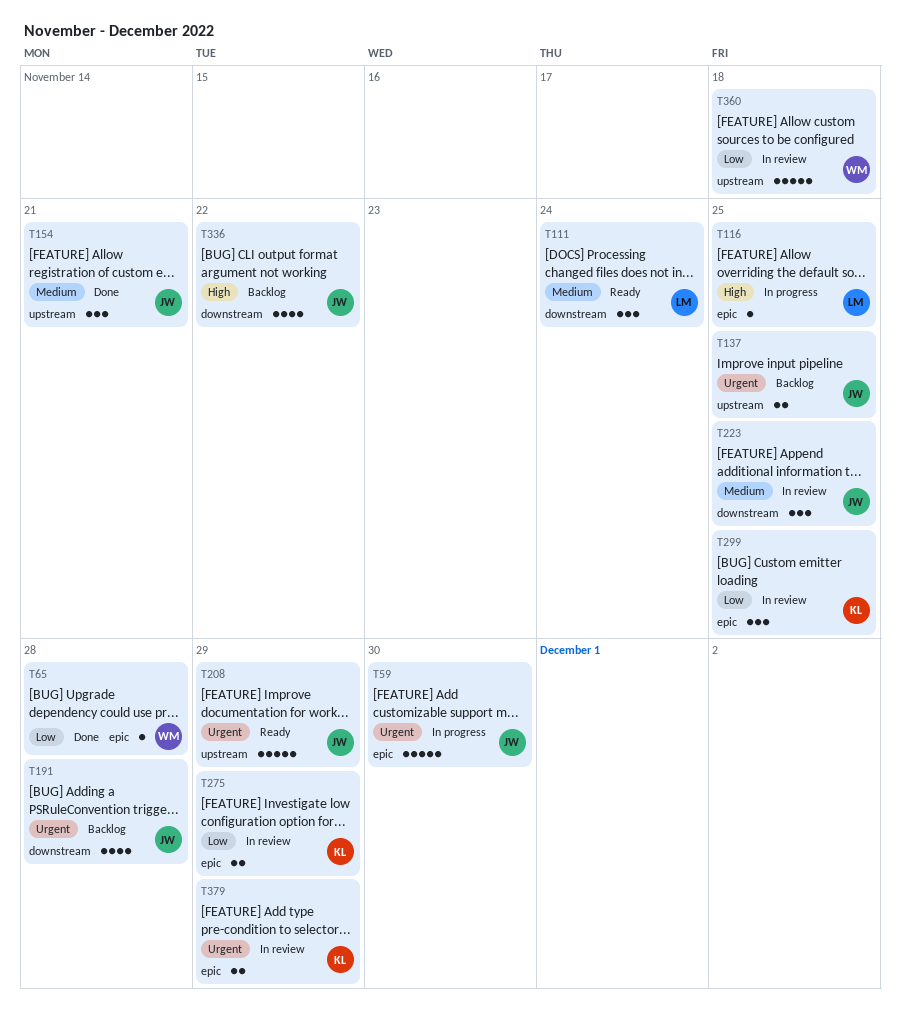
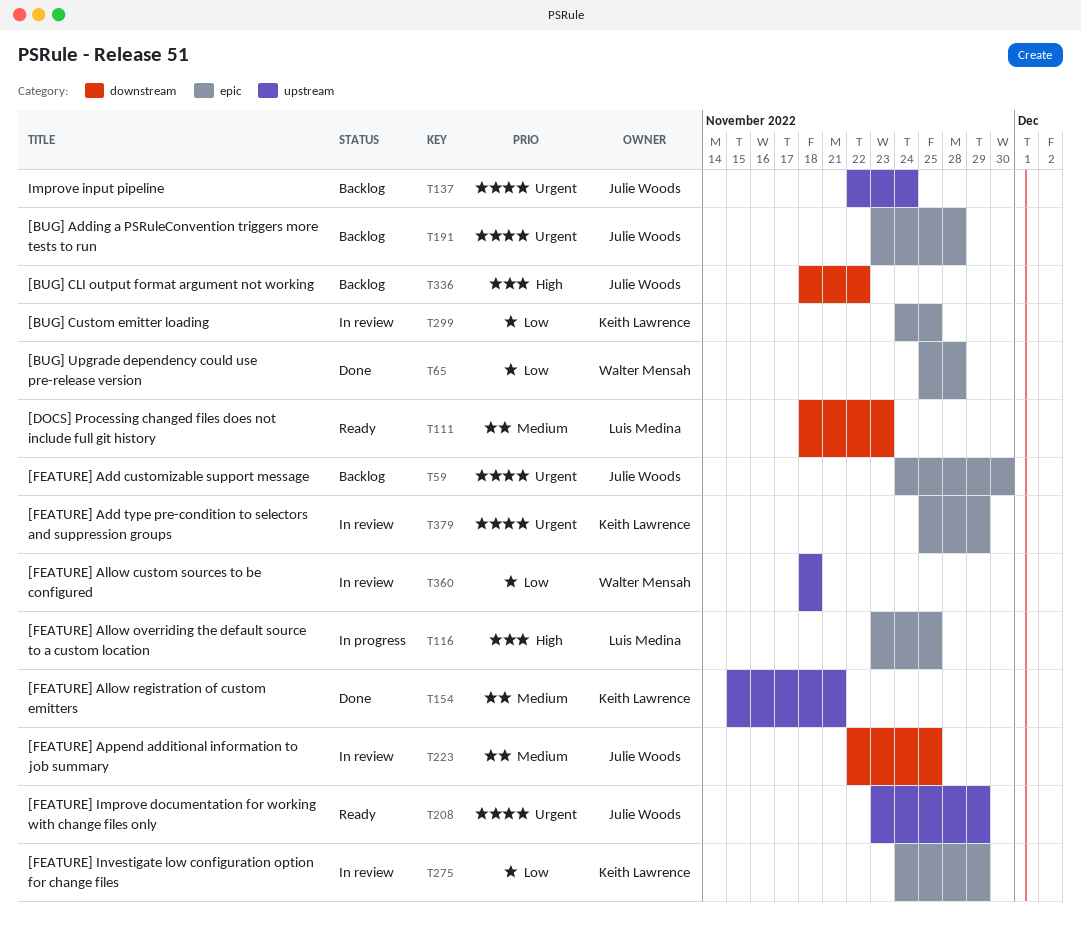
T59, status: In progress -> Backlog
T111, due: Nov 24 -> Nov 23
T137, due: Nov 25 -> Nov 24
T154, owner: Julie Woods -> Keith Lawrence
T191, label: downstream -> epic

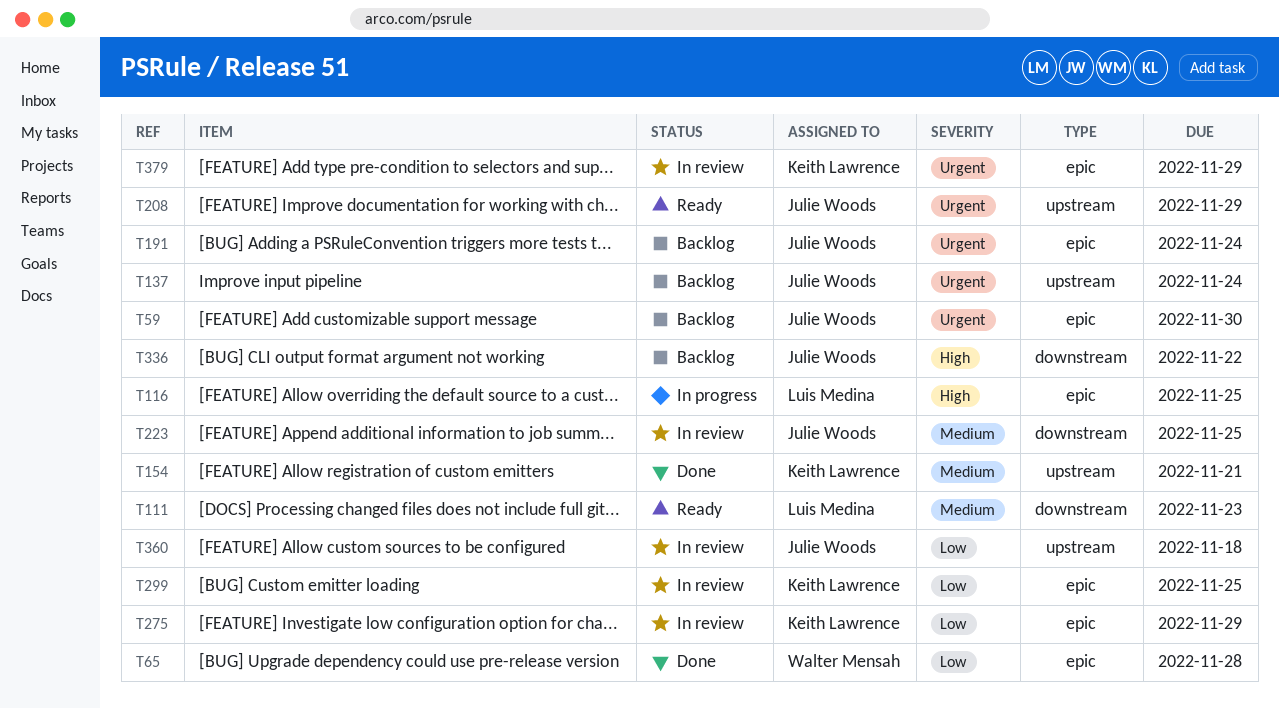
T191, due: Nov 28 -> Nov 24
T360, owner: Walter Mensah -> Julie Woods

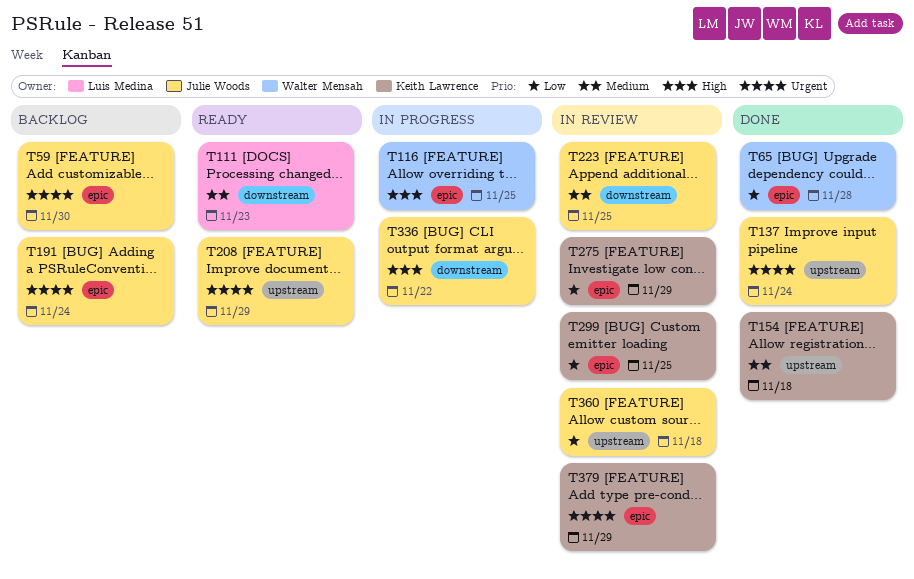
T116, owner: Luis Medina -> Walter Mensah
T137, status: Backlog -> Done
T154, due: Nov 21 -> Nov 18
T336, status: Backlog -> In progress

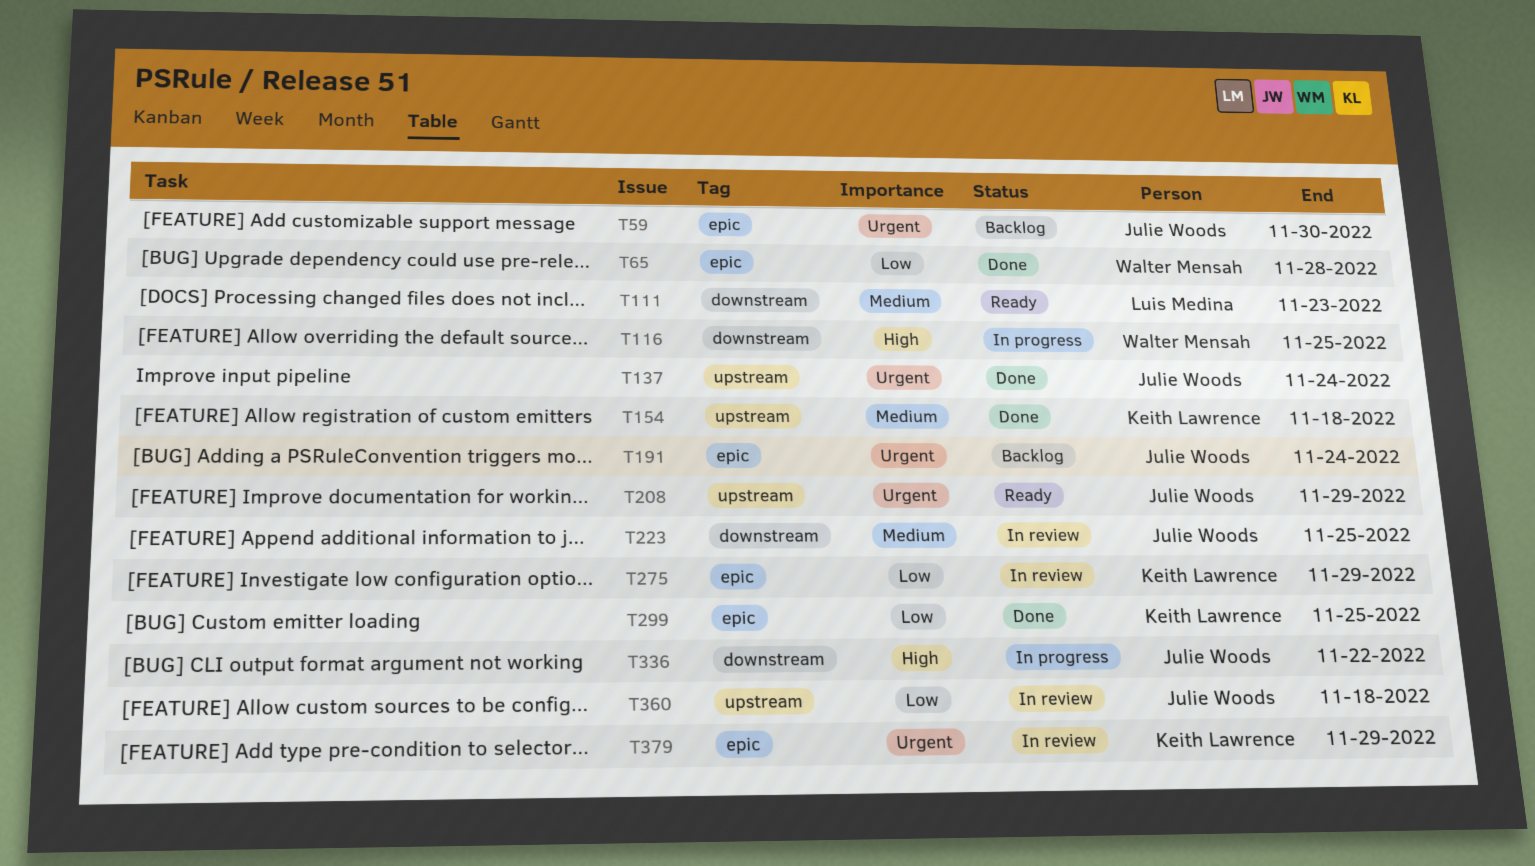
T116, label: epic -> downstream
T299, status: In review -> Done

